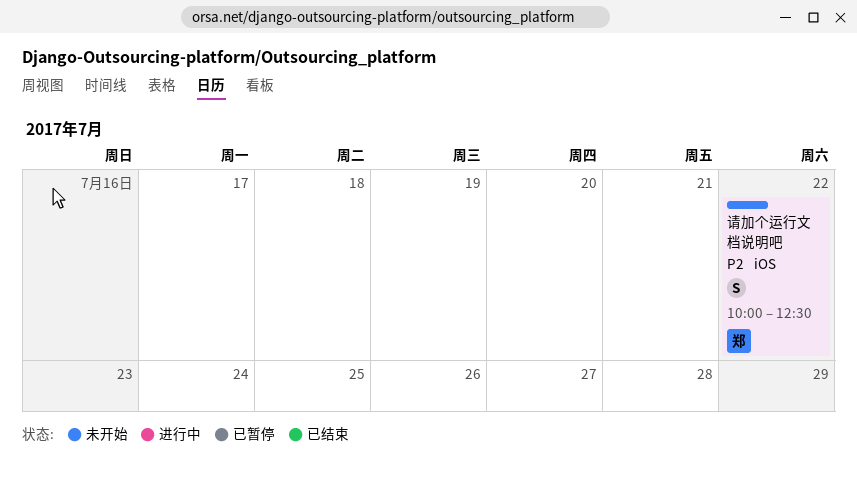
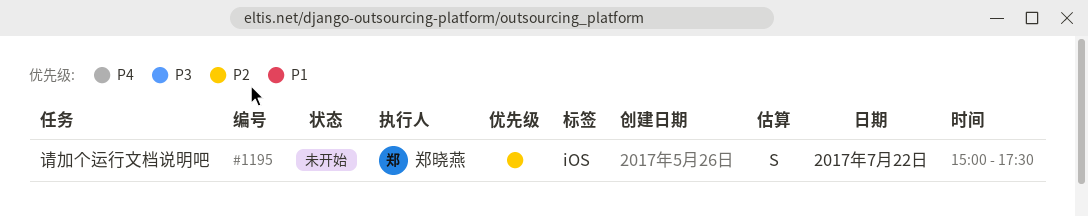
请加个运行文档说明吧, begins: 10:00 -> 15:00
请加个运行文档说明吧, ends: 12:30 -> 17:30

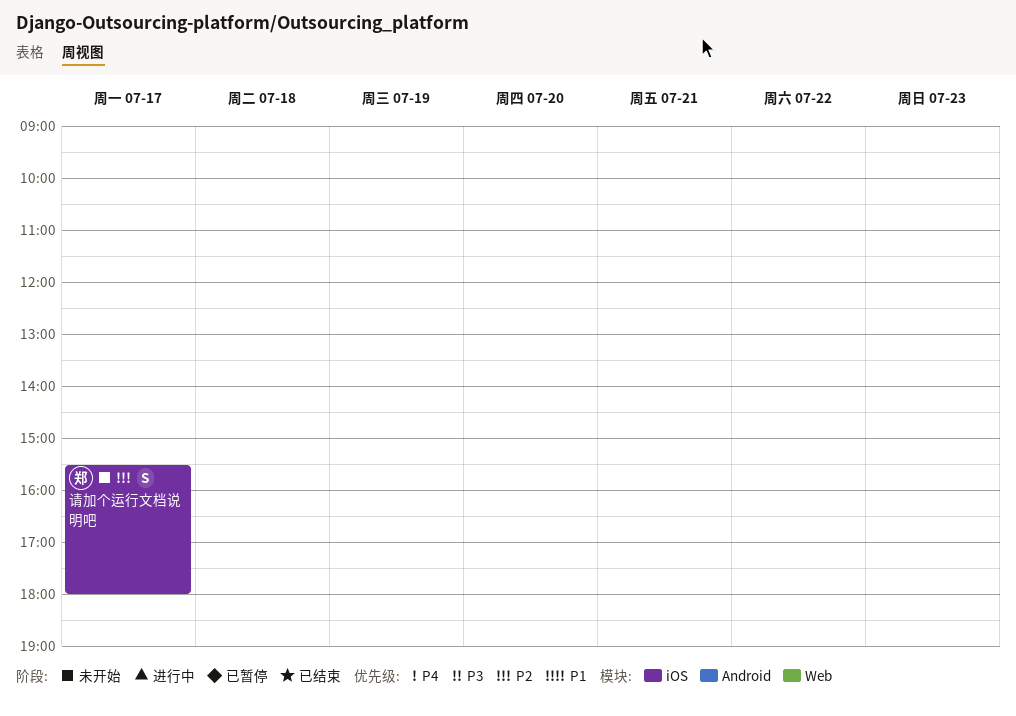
请加个运行文档说明吧, day: Jul 22 -> Jul 17
请加个运行文档说明吧, begins: 15:00 -> 15:30
请加个运行文档说明吧, ends: 17:30 -> 18:00

